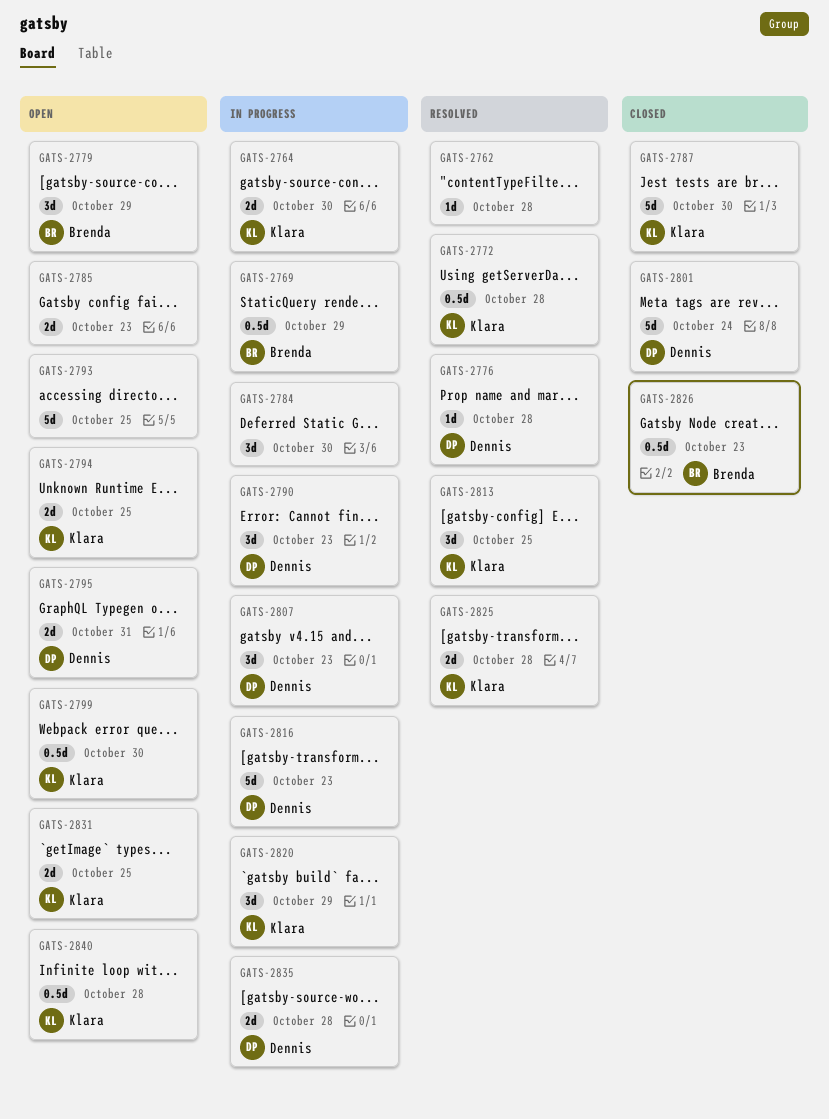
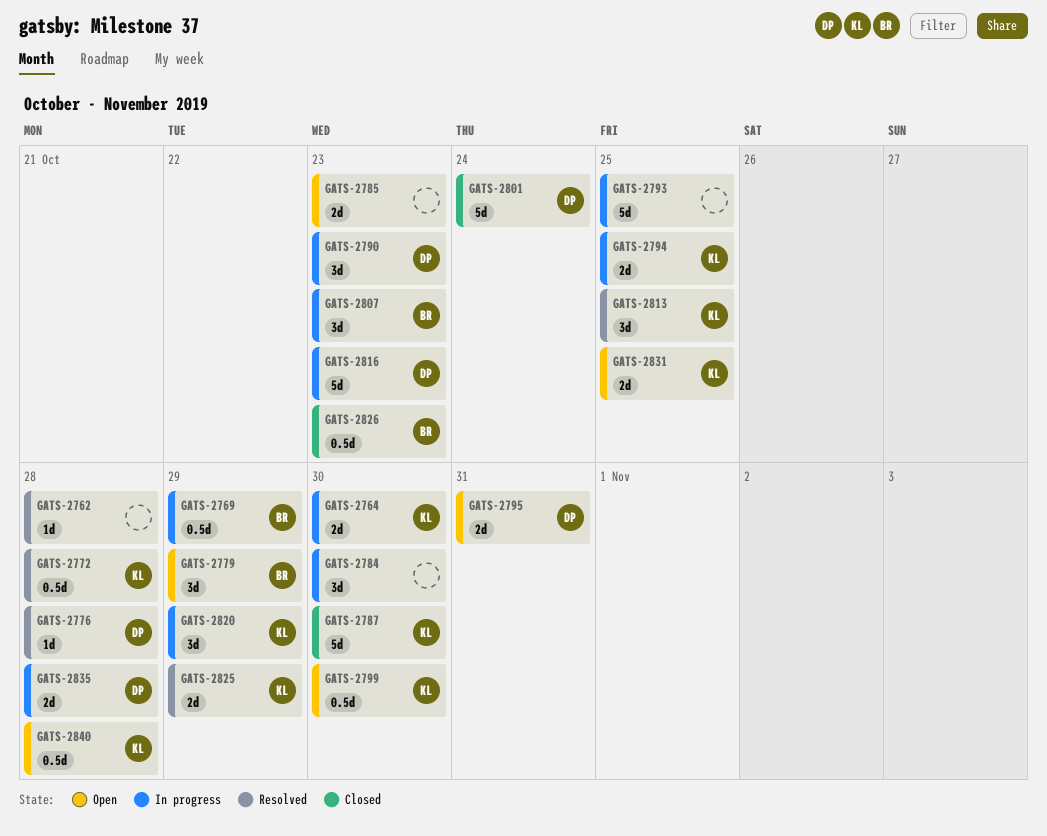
GATS-2793, status: Open -> In progress
GATS-2794, status: Open -> In progress
GATS-2807, owner: Dennis -> Brenda
GATS-2825, due: Oct 28 -> Oct 29

